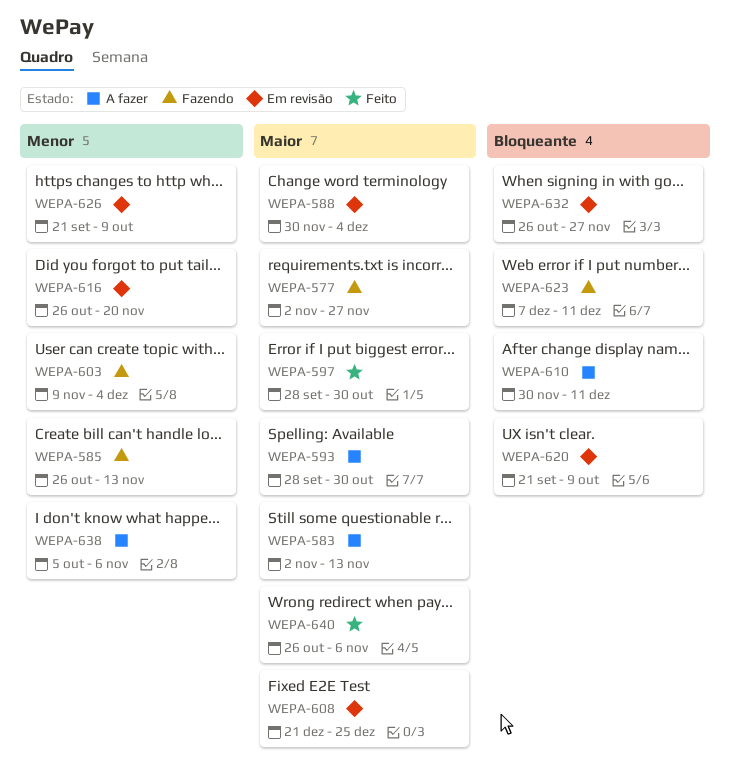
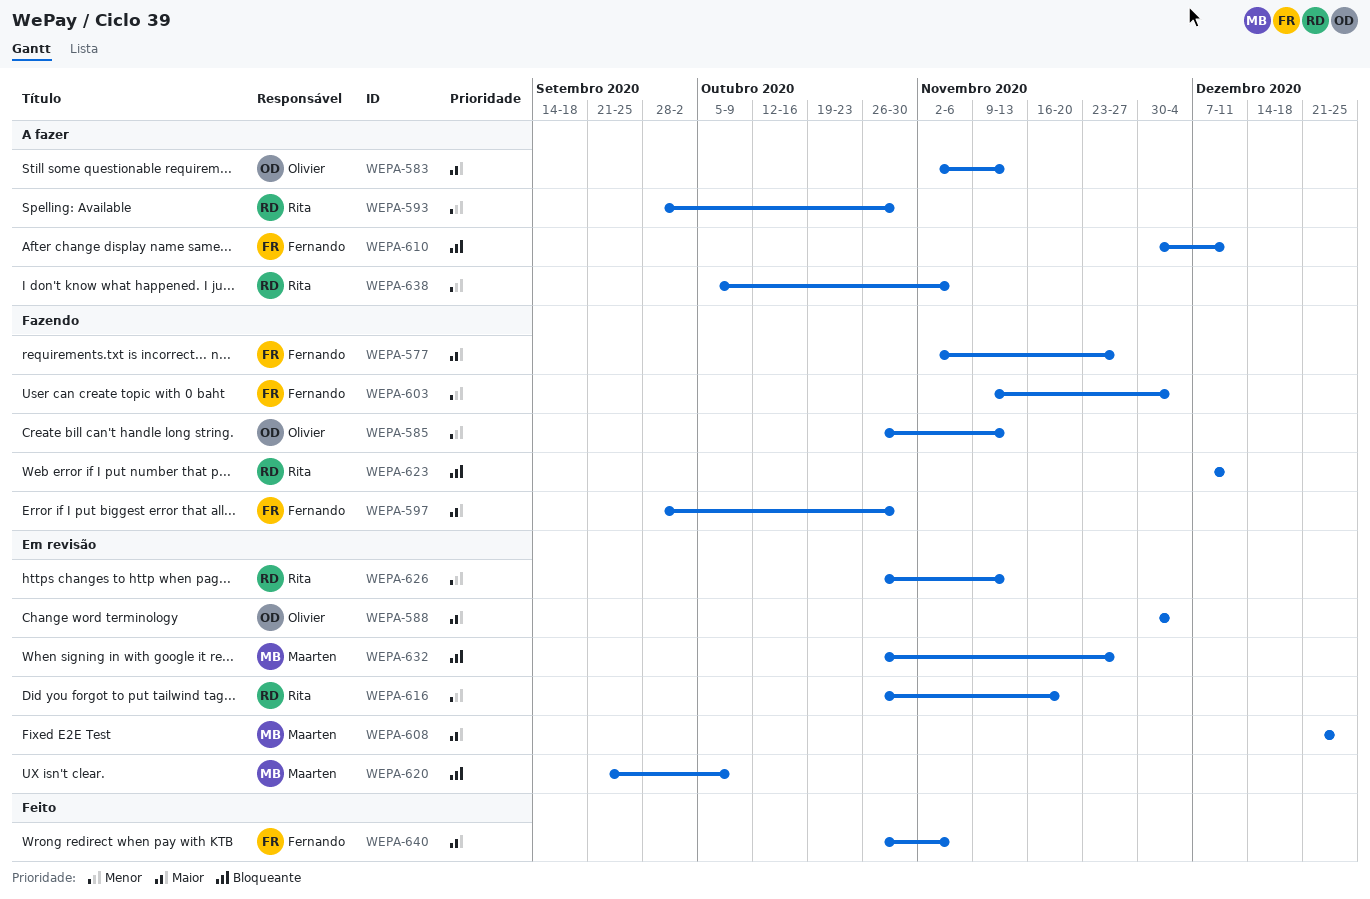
WEPA-593, priority: Maior -> Menor
WEPA-597, status: Feito -> Fazendo
WEPA-626, start: Sep 21 -> Oct 26
WEPA-626, due: Oct 9 -> Nov 13

